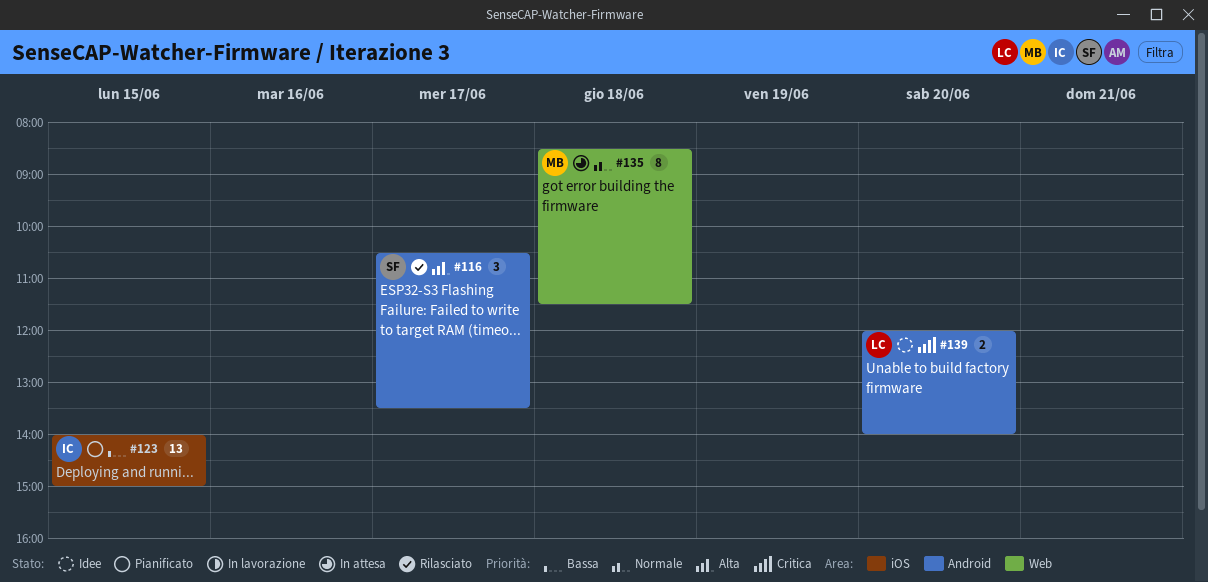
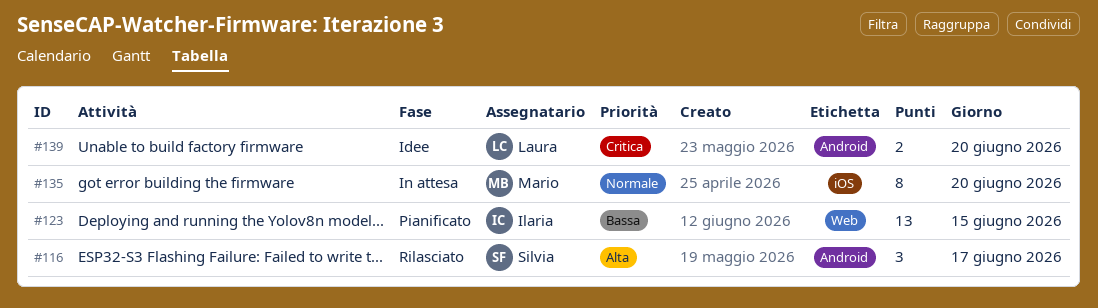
#123, label: iOS -> Web
#135, label: Web -> iOS
#135, day: Jun 18 -> Jun 20

